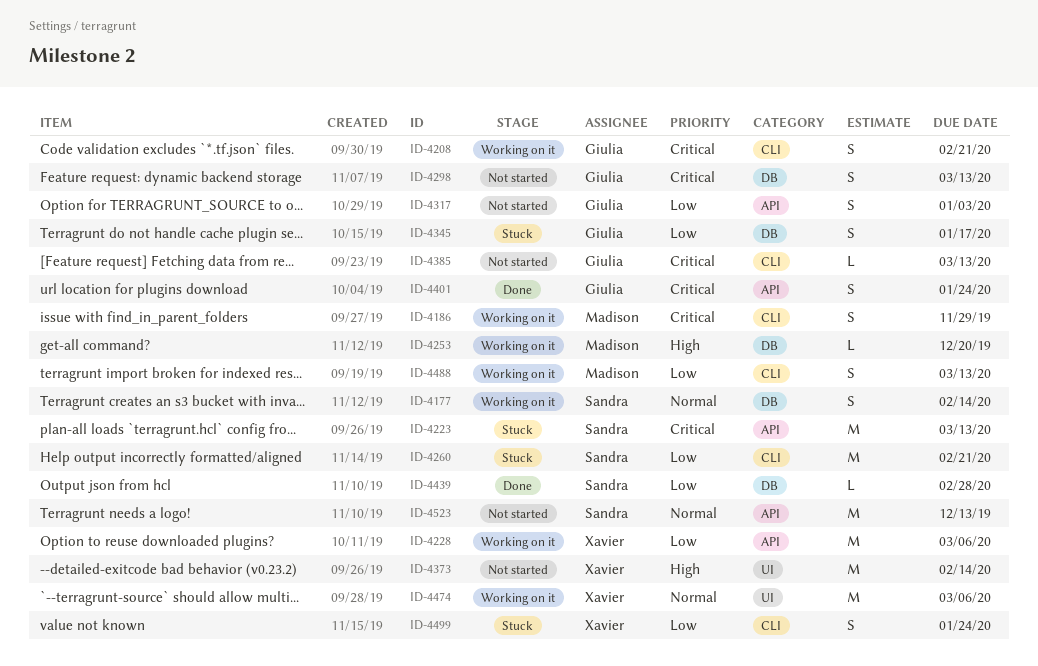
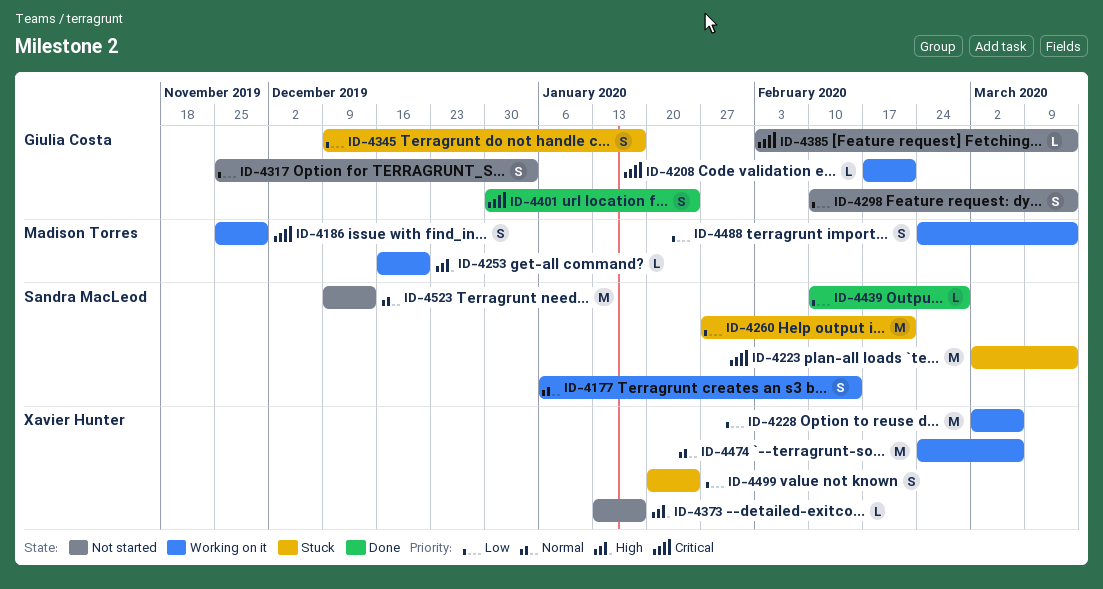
ID-4208, estimate: S -> L
ID-4298, priority: Critical -> Low
ID-4373, estimate: M -> L
ID-4373, due: Feb 14 -> Jan 17

